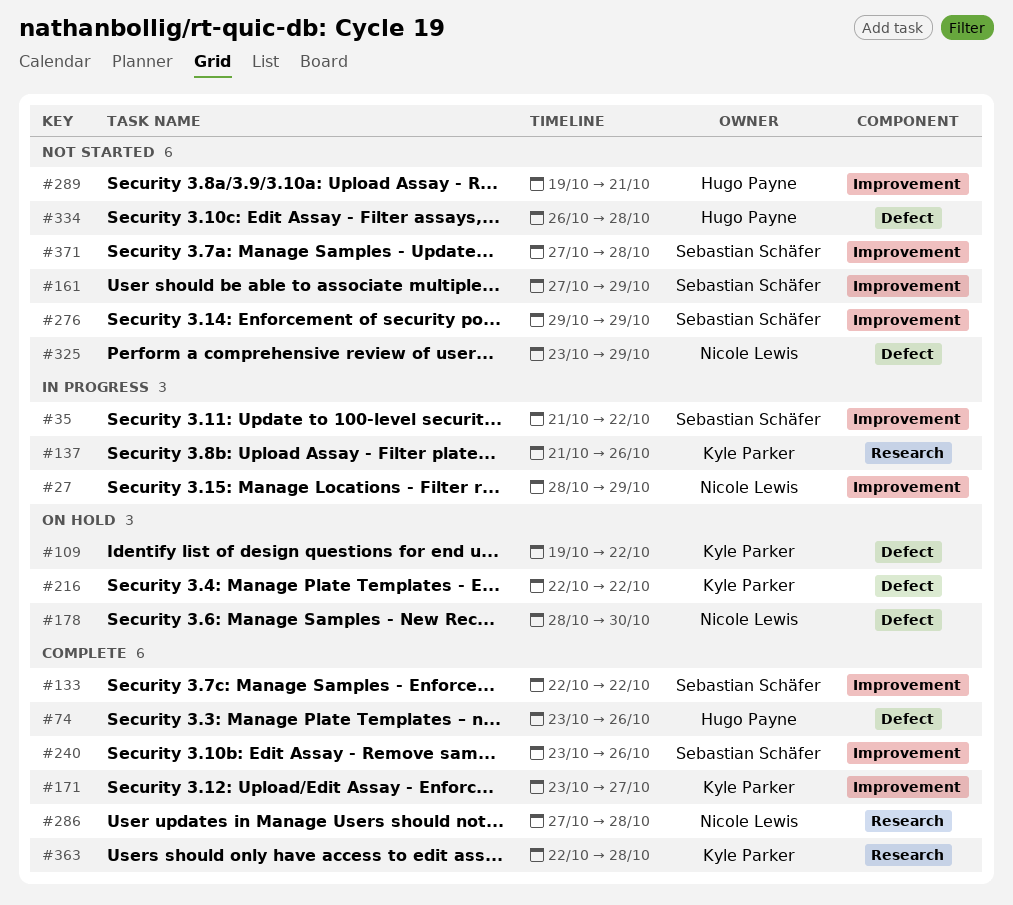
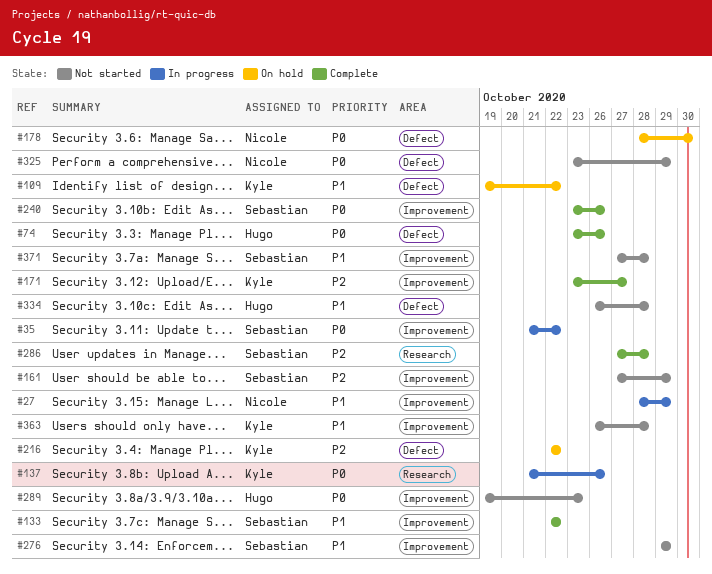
#286, owner: Nicole Lewis -> Sebastian Schäfer
#289, due: Oct 21 -> Oct 23
#363, status: Complete -> Not started
#363, label: Research -> Improvement
#363, start: Oct 22 -> Oct 26

